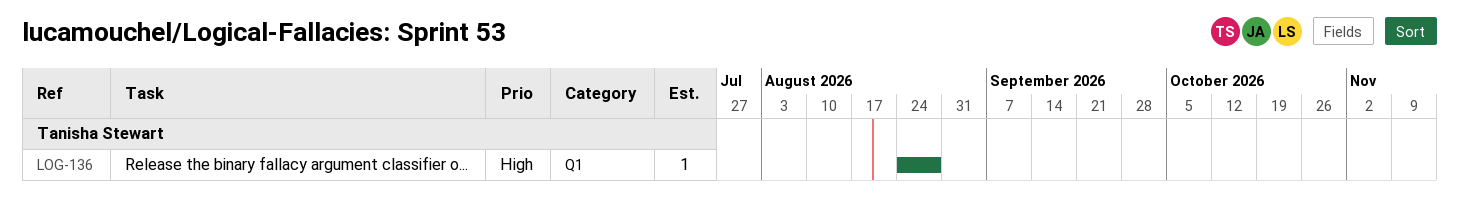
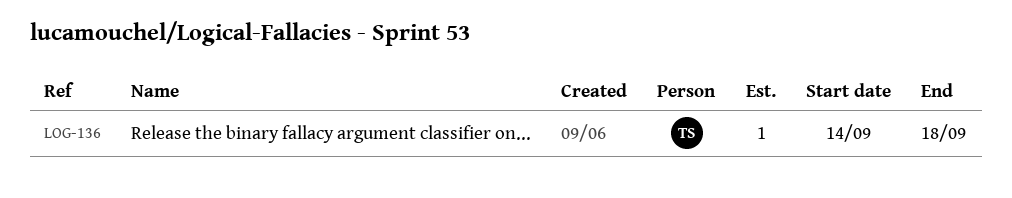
LOG-136, start: Aug 24 -> Sep 14
LOG-136, due: Aug 28 -> Sep 18

